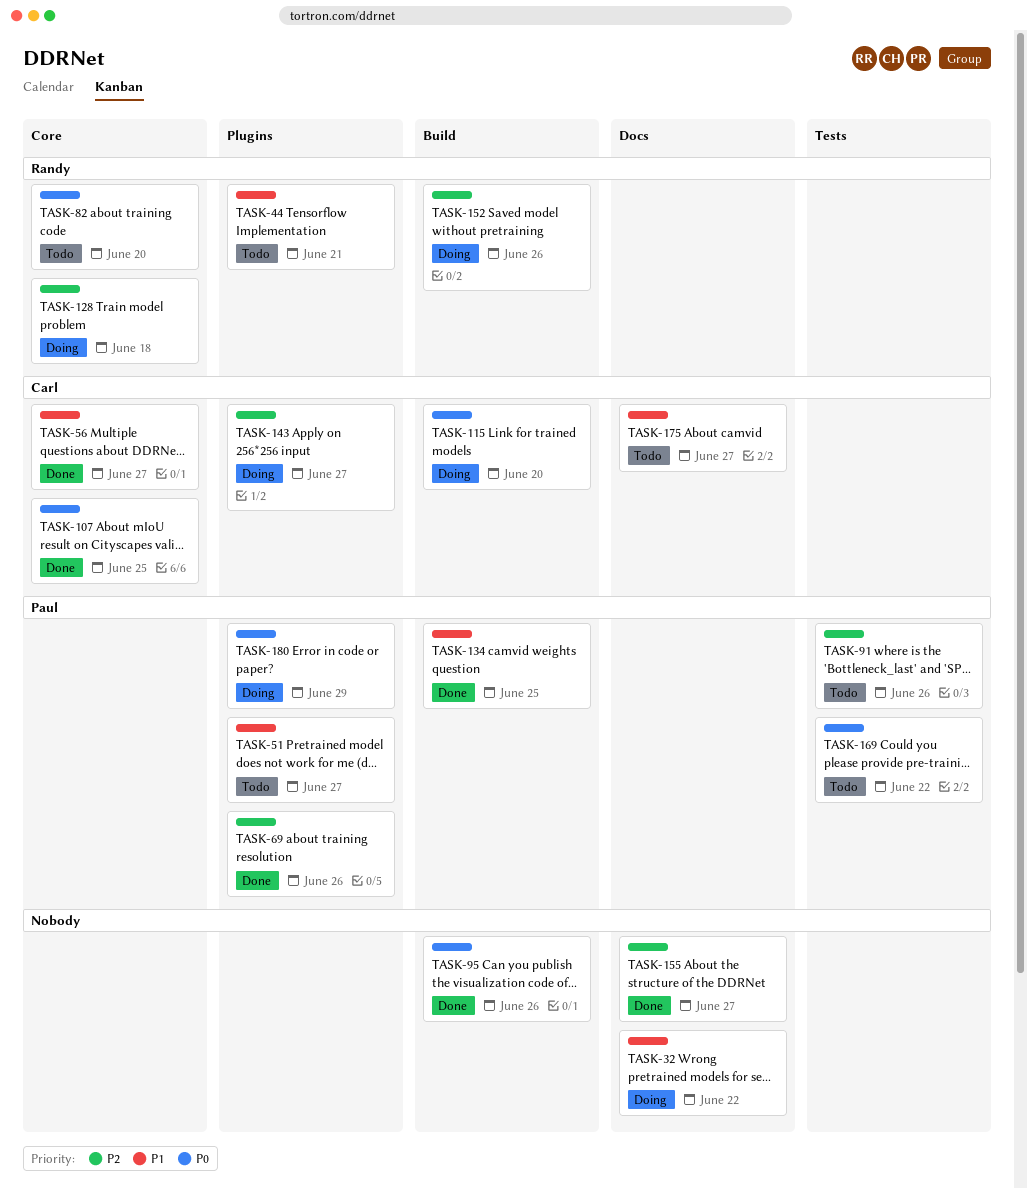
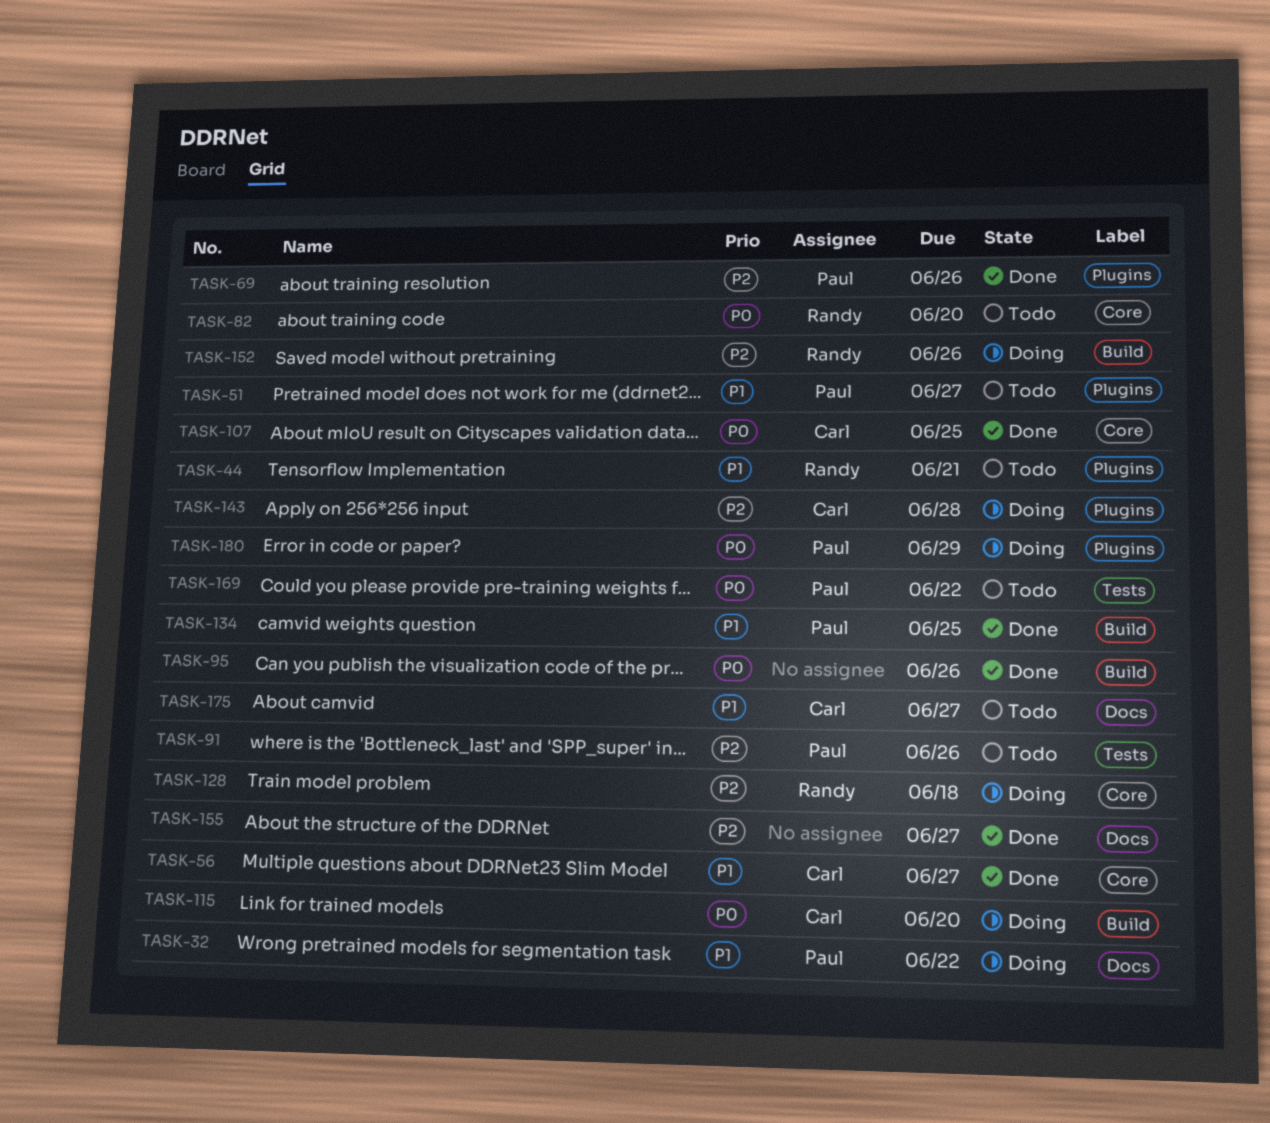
TASK-32, owner: none -> Paul
TASK-143, due: Jun 27 -> Jun 28

